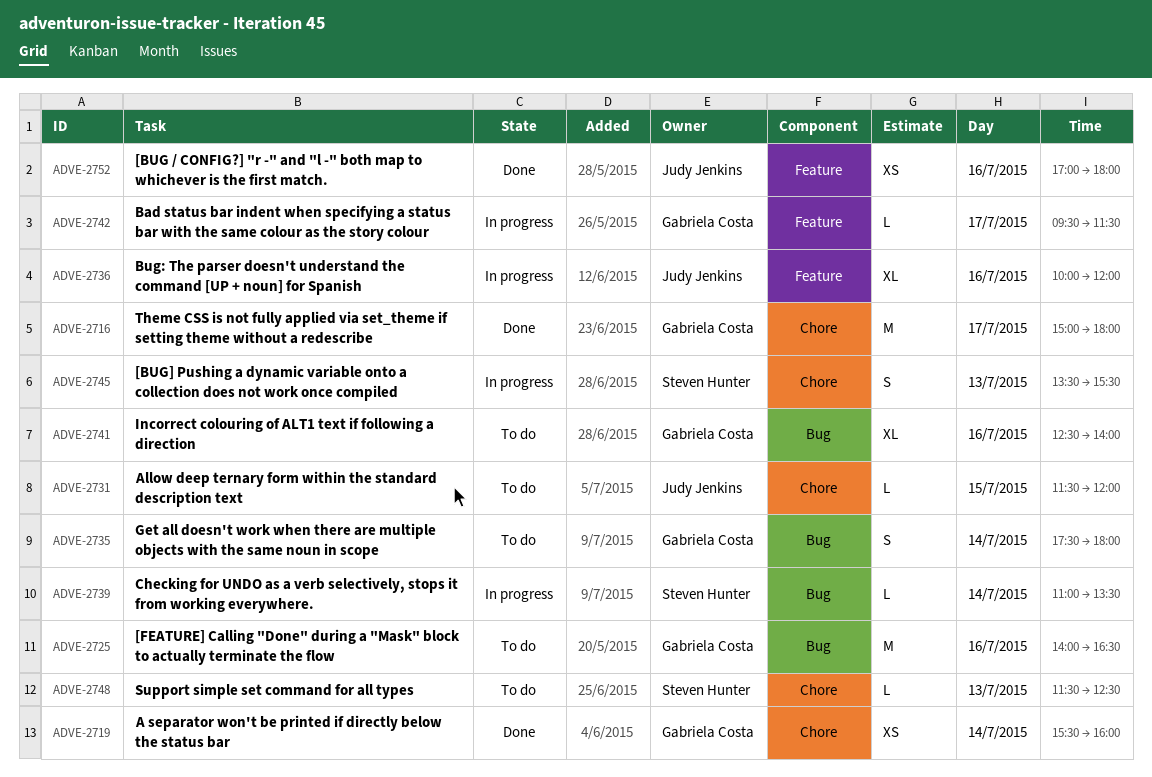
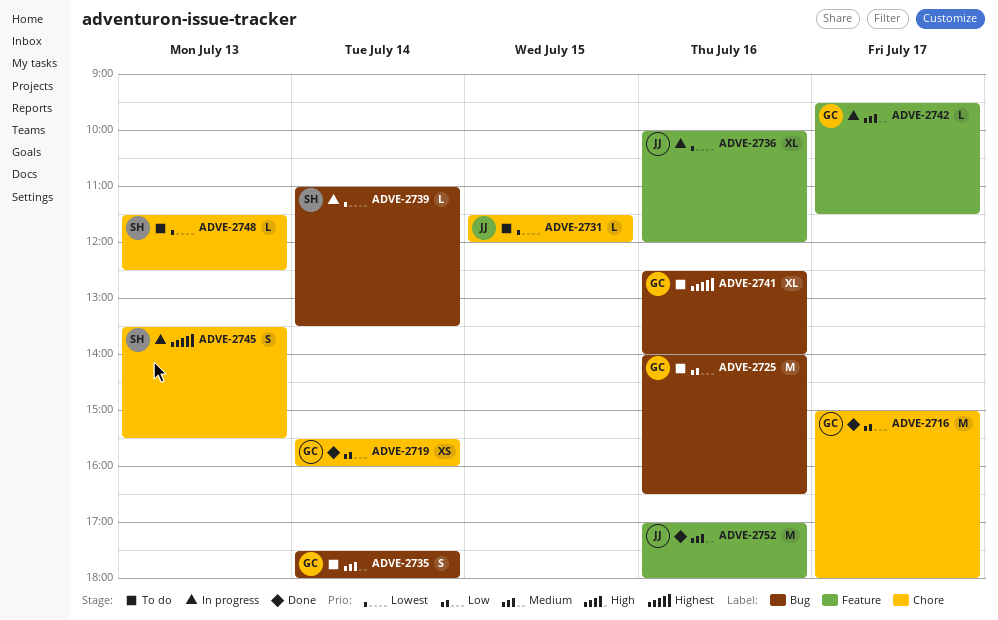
ADVE-2752, estimate: XS -> M

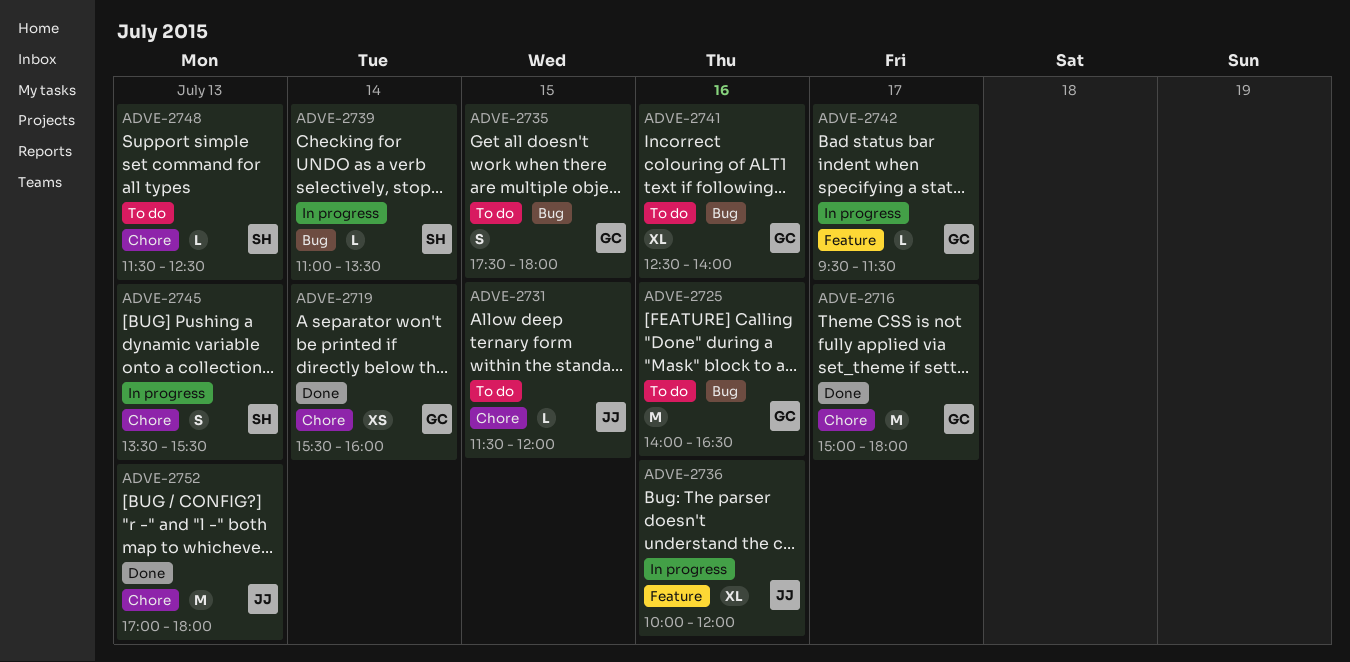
ADVE-2735, day: Jul 14 -> Jul 15
ADVE-2752, label: Feature -> Chore
ADVE-2752, day: Jul 16 -> Jul 13

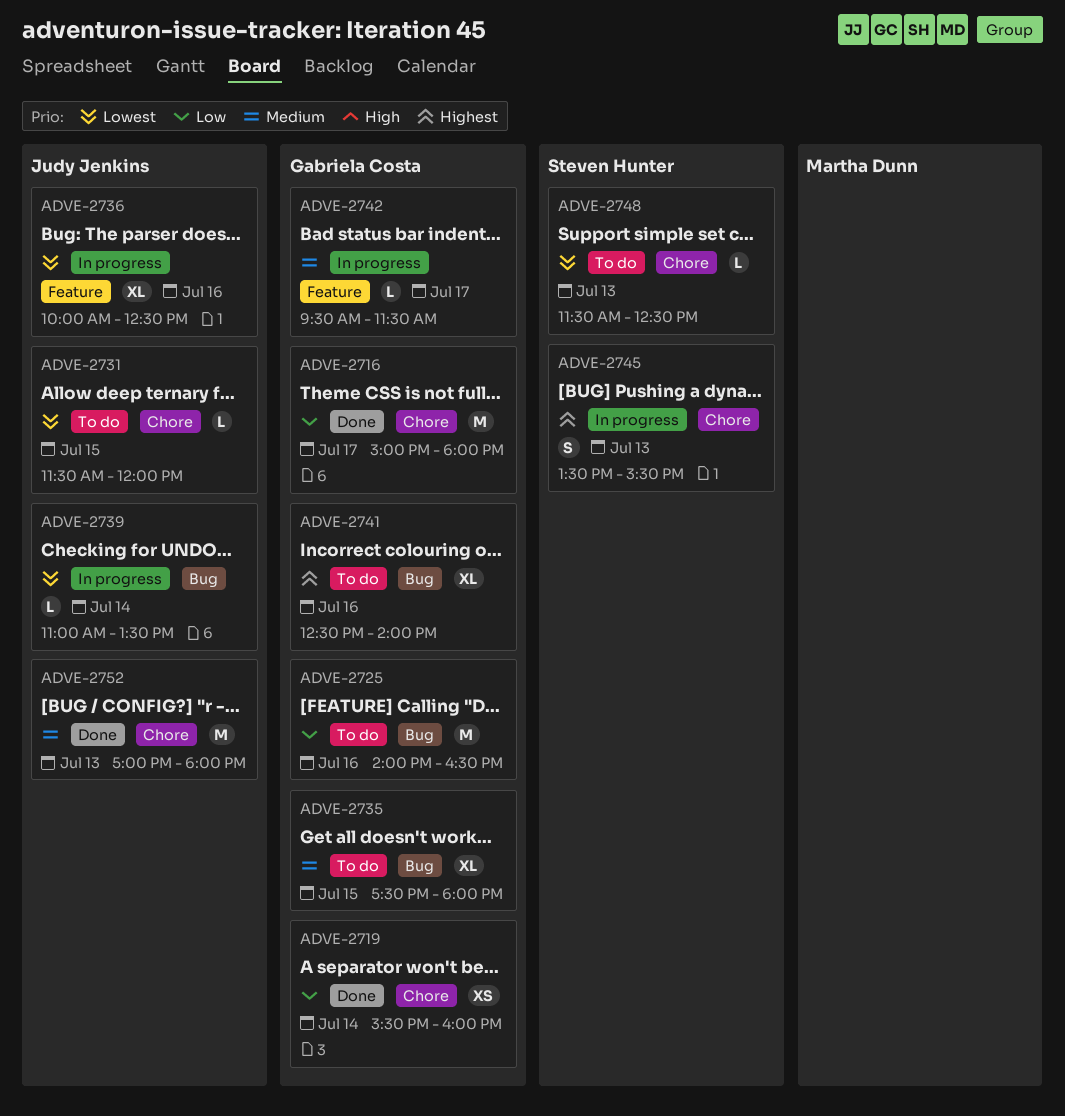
ADVE-2735, estimate: S -> XL
ADVE-2736, ends: 12:00 -> 12:30
ADVE-2739, owner: Steven Hunter -> Judy Jenkins

